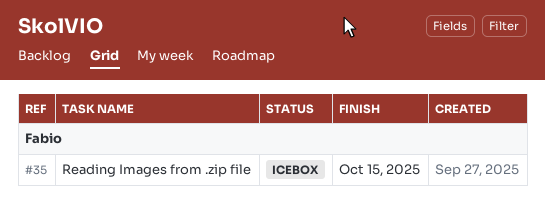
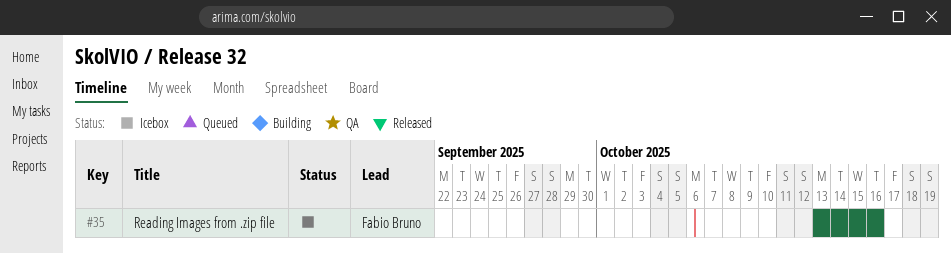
#35, due: Oct 15 -> Oct 16

